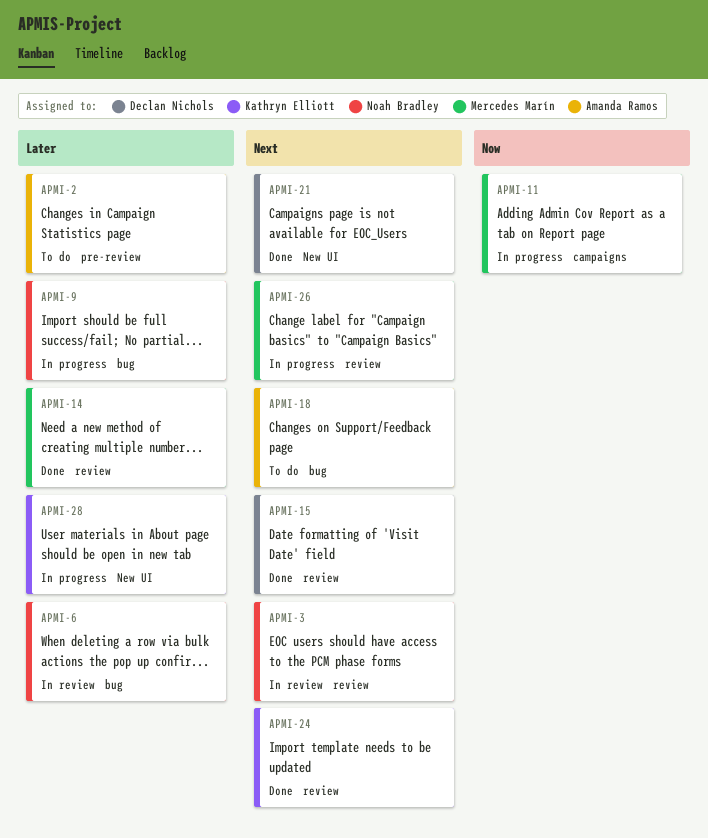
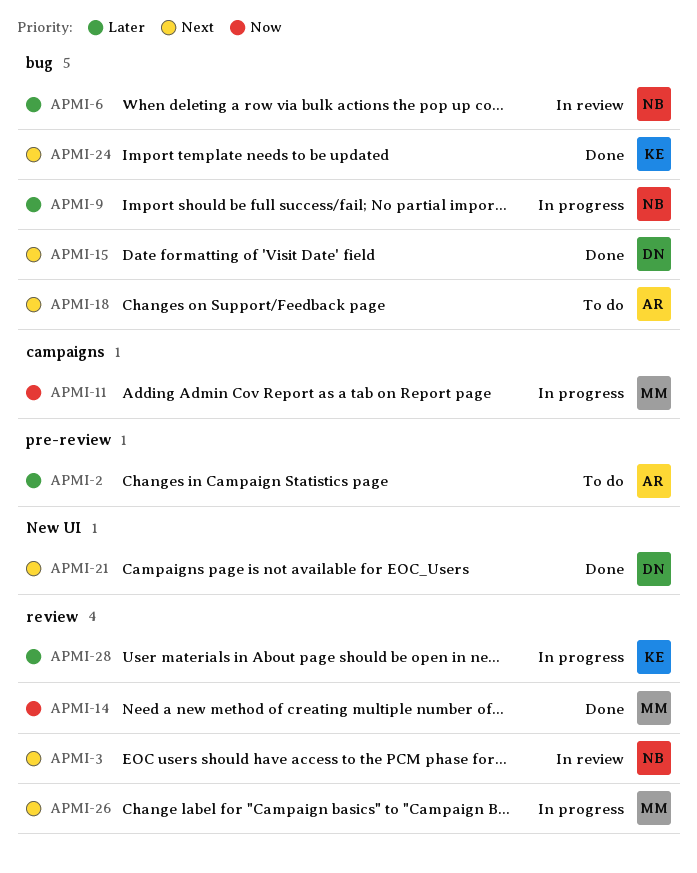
APMI-14, priority: Later -> Now
APMI-15, label: review -> bug
APMI-24, label: review -> bug
APMI-28, label: New UI -> review

